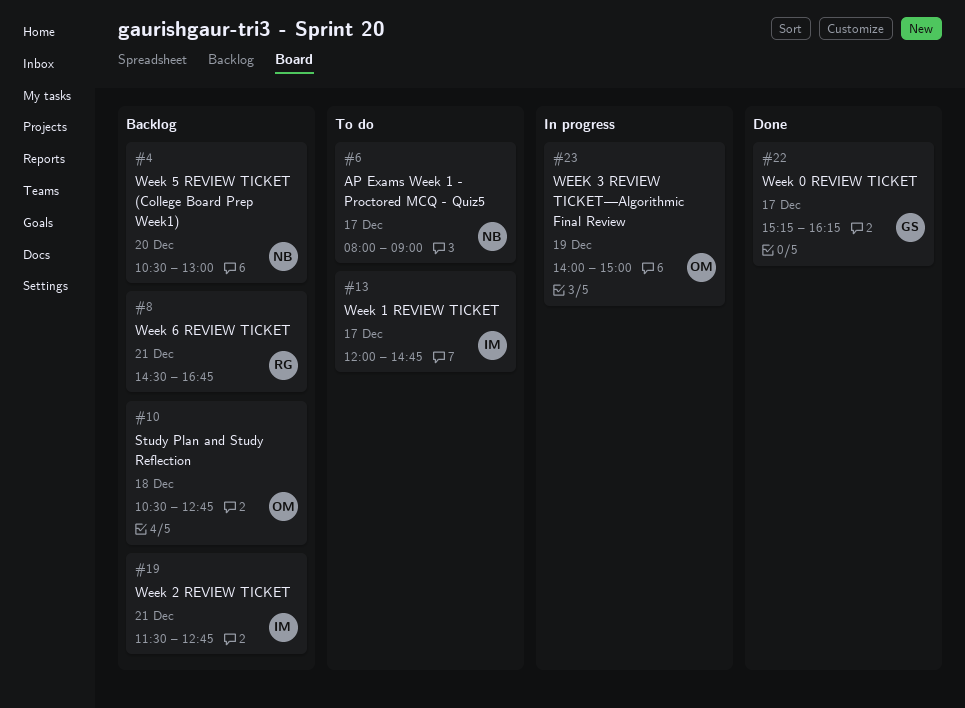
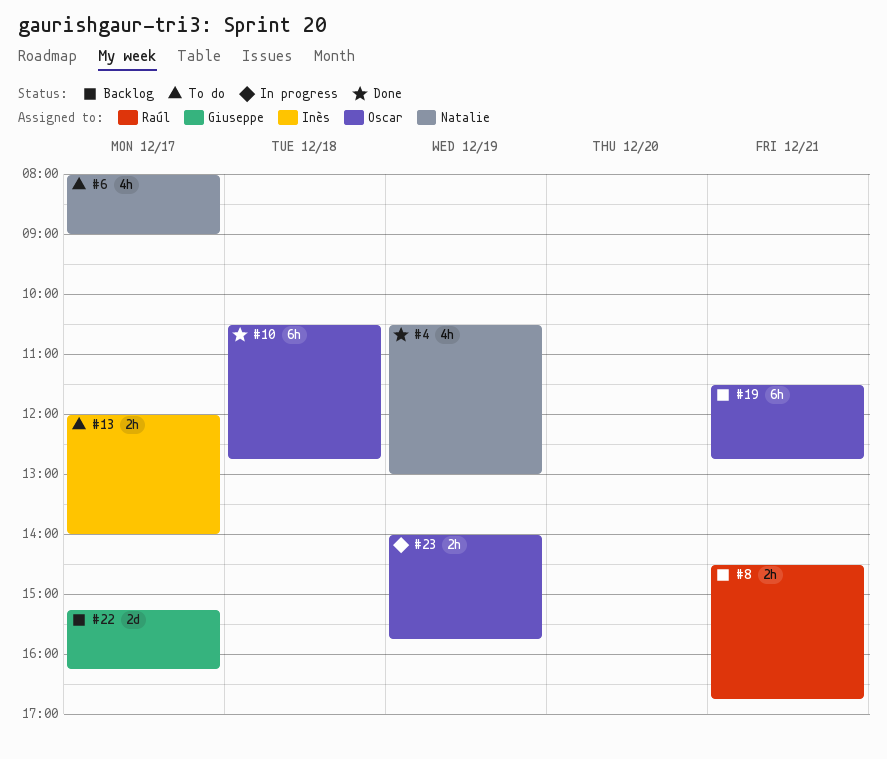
#4, status: Backlog -> Done
#4, day: Dec 20 -> Dec 19
#10, status: Backlog -> Done
#13, ends: 14:45 -> 14:00
#19, owner: Inès -> Oscar
#22, status: Done -> Backlog
#23, ends: 15:00 -> 15:45

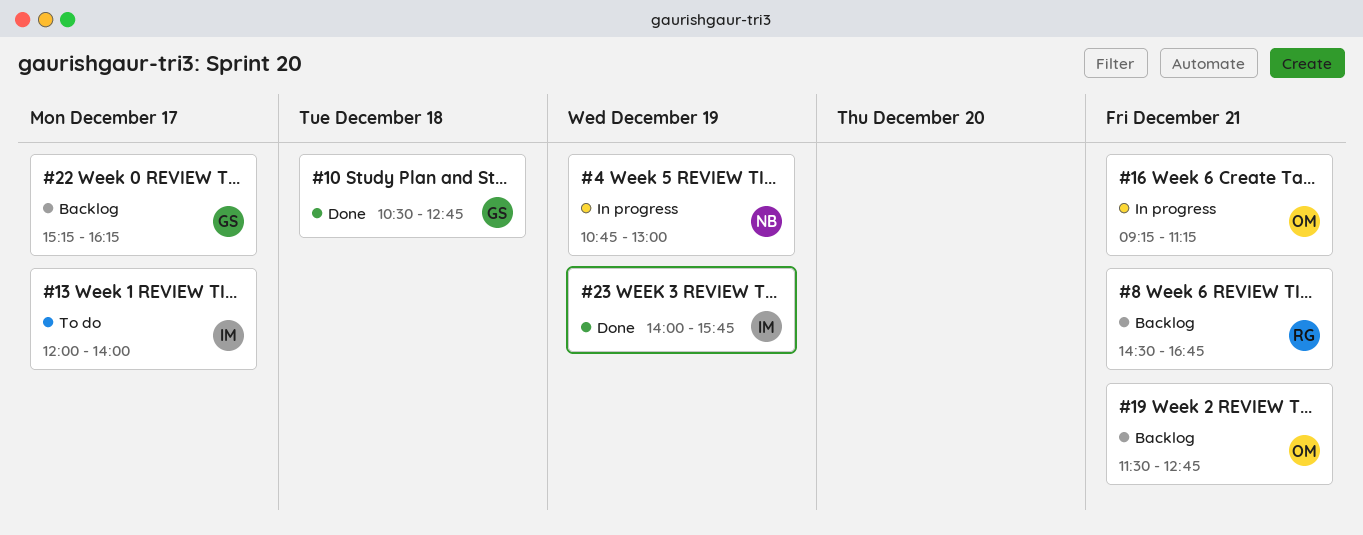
#4, status: Done -> In progress
#4, begins: 10:30 -> 10:45
#6: present -> none
#10, owner: Oscar -> Giuseppe
#16: none -> present
#23, status: In progress -> Done
#23, owner: Oscar -> Inès

